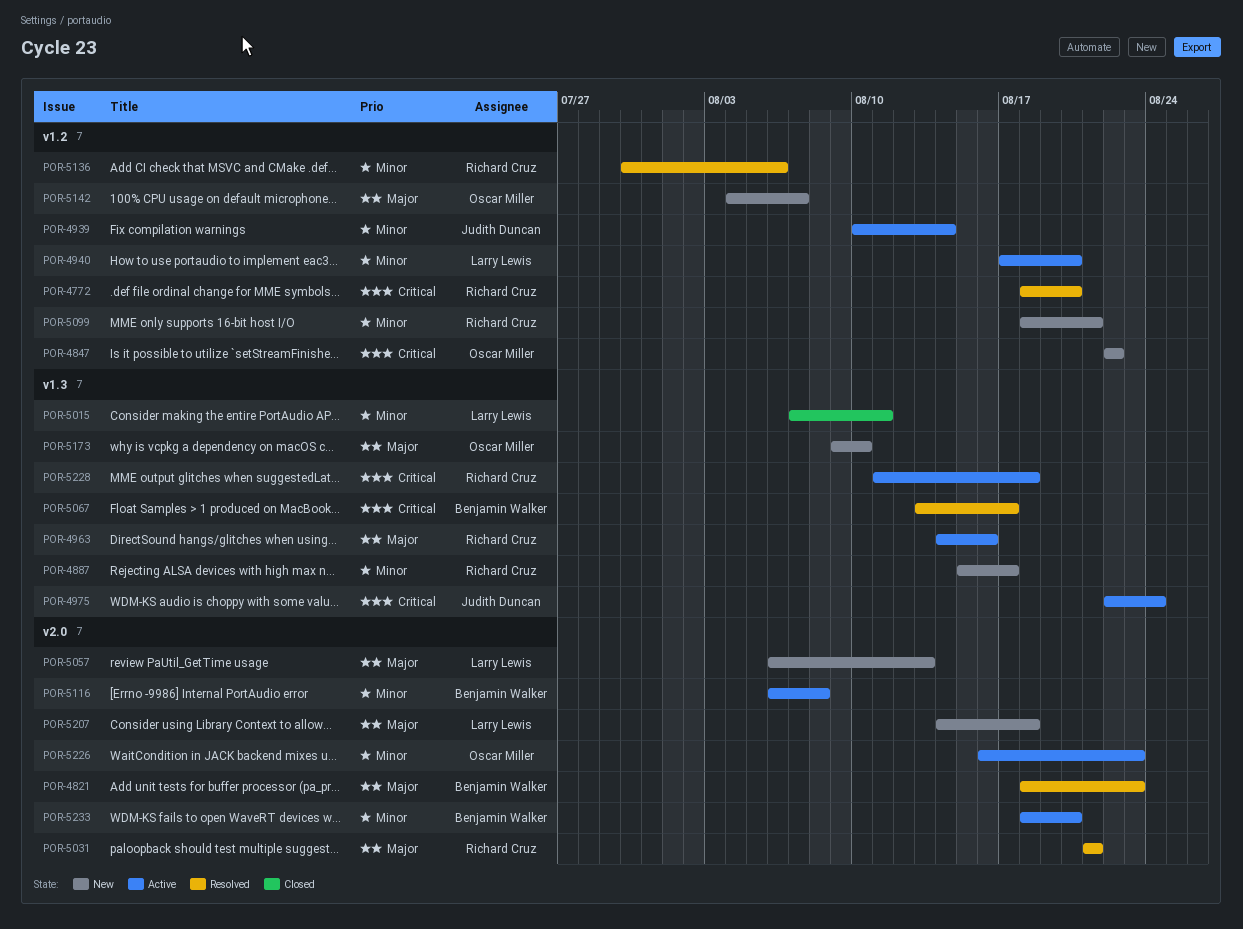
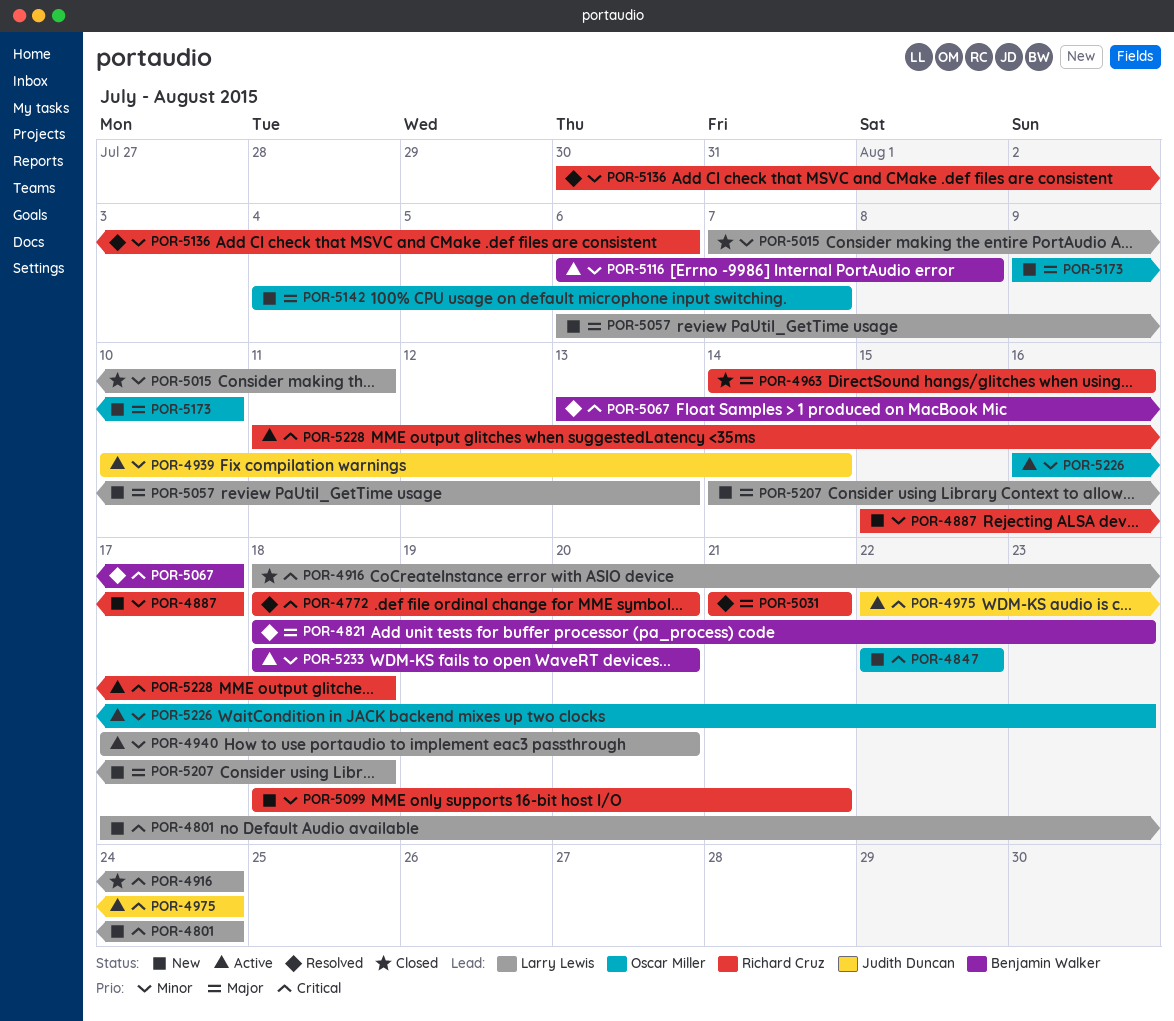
POR-4801: none -> present
POR-4916: none -> present
POR-4963, status: Active -> Closed

